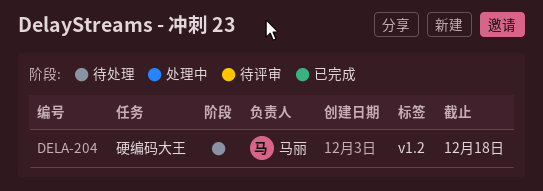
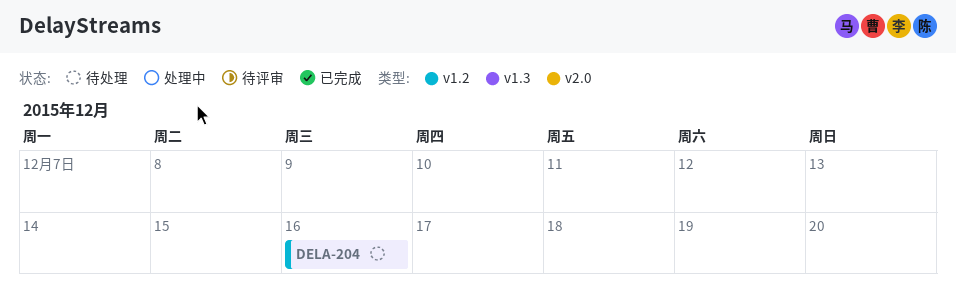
DELA-204, due: Dec 18 -> Dec 16

